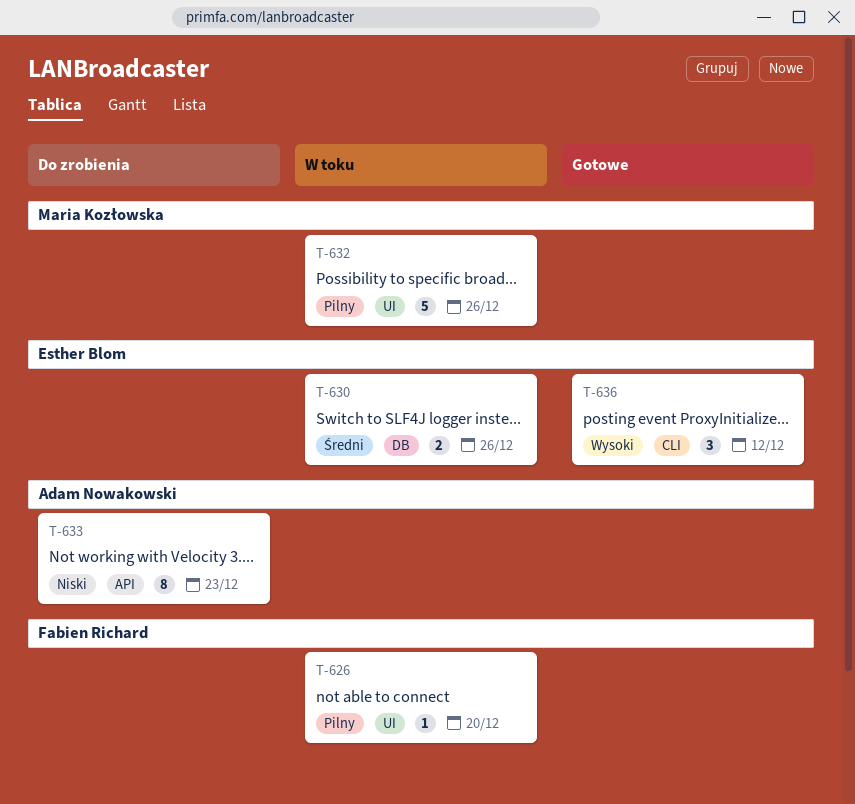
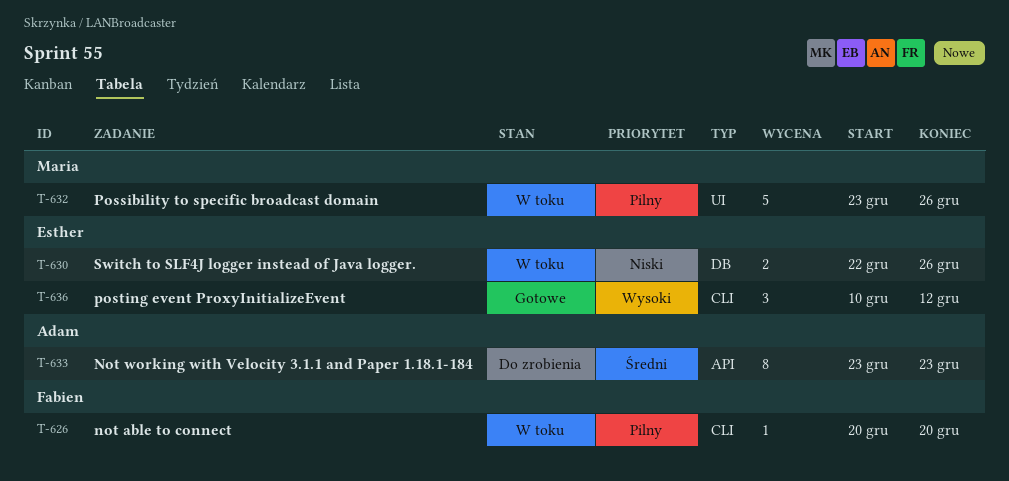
T-626, label: UI -> CLI
T-630, priority: Średni -> Niski
T-633, priority: Niski -> Średni

